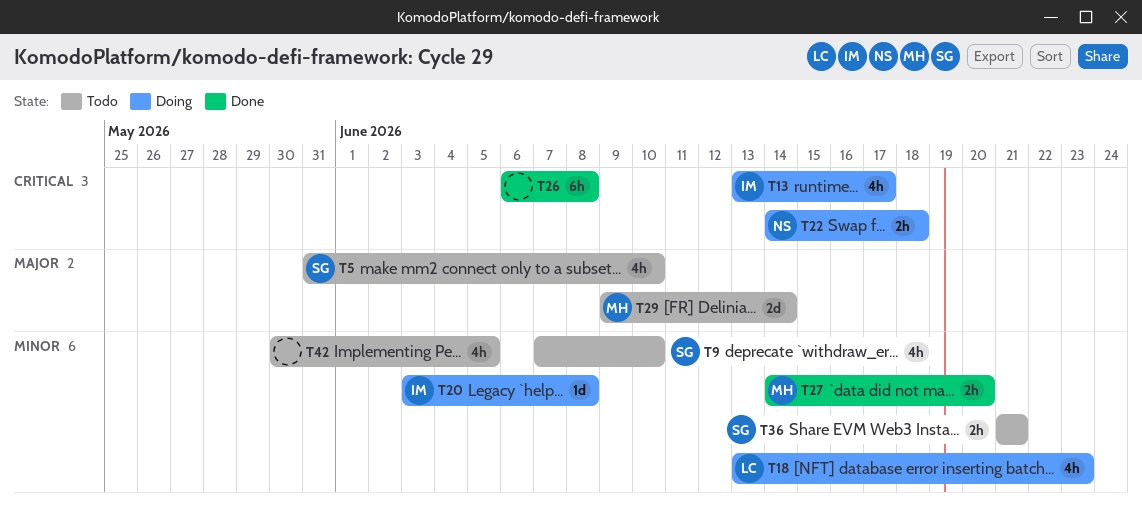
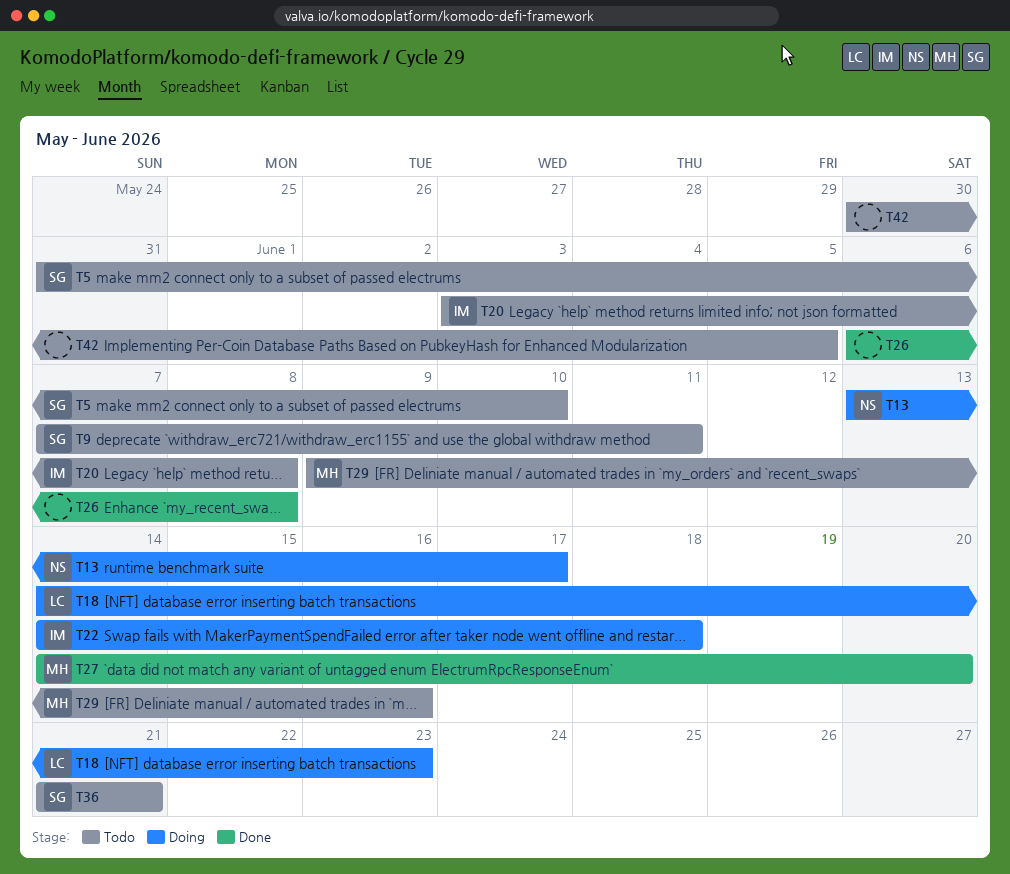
T9, due: Jun 10 -> Jun 11
T13, owner: IM -> NS
T18, start: Jun 13 -> Jun 14
T20, status: Doing -> Todo
T22, owner: NS -> IM
T29, due: Jun 14 -> Jun 16

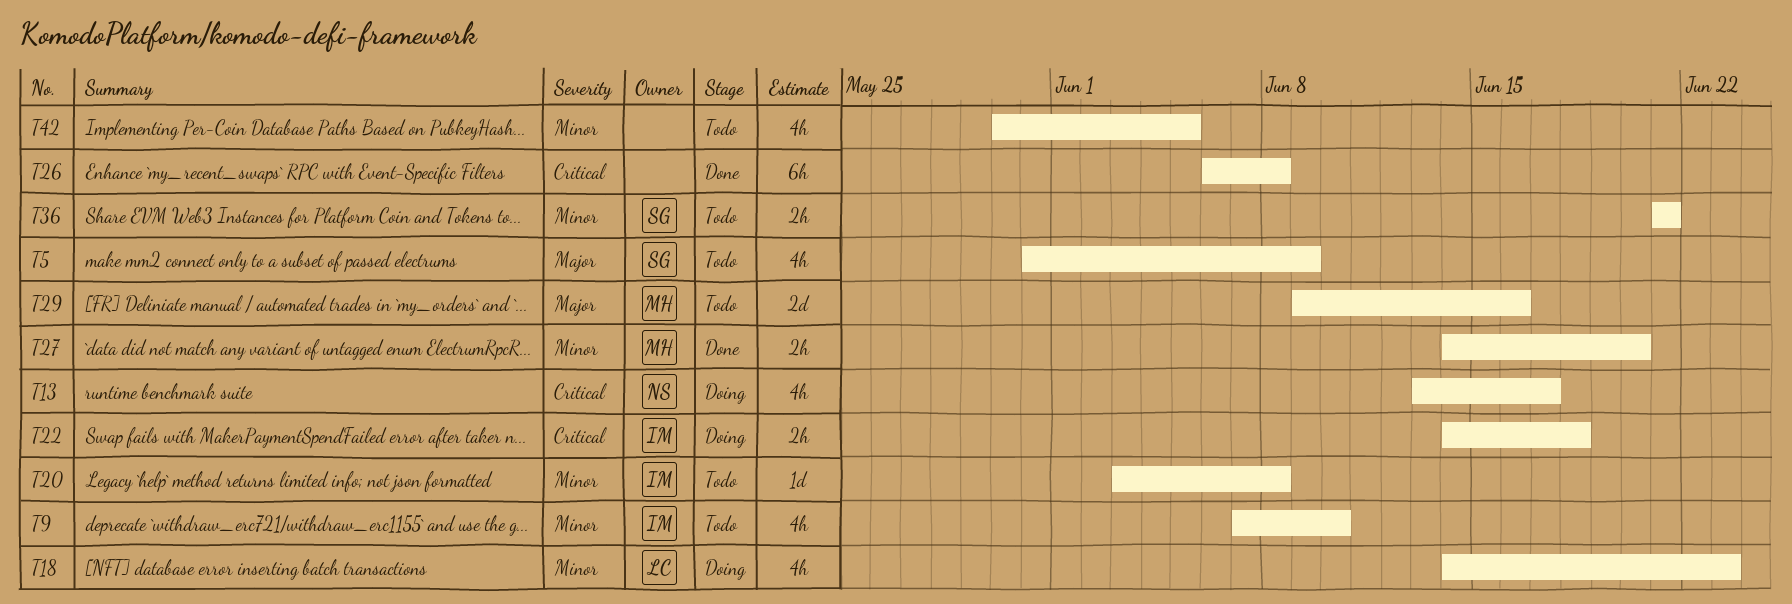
T5, due: Jun 10 -> Jun 9
T9, owner: SG -> IM
T9, due: Jun 11 -> Jun 10

